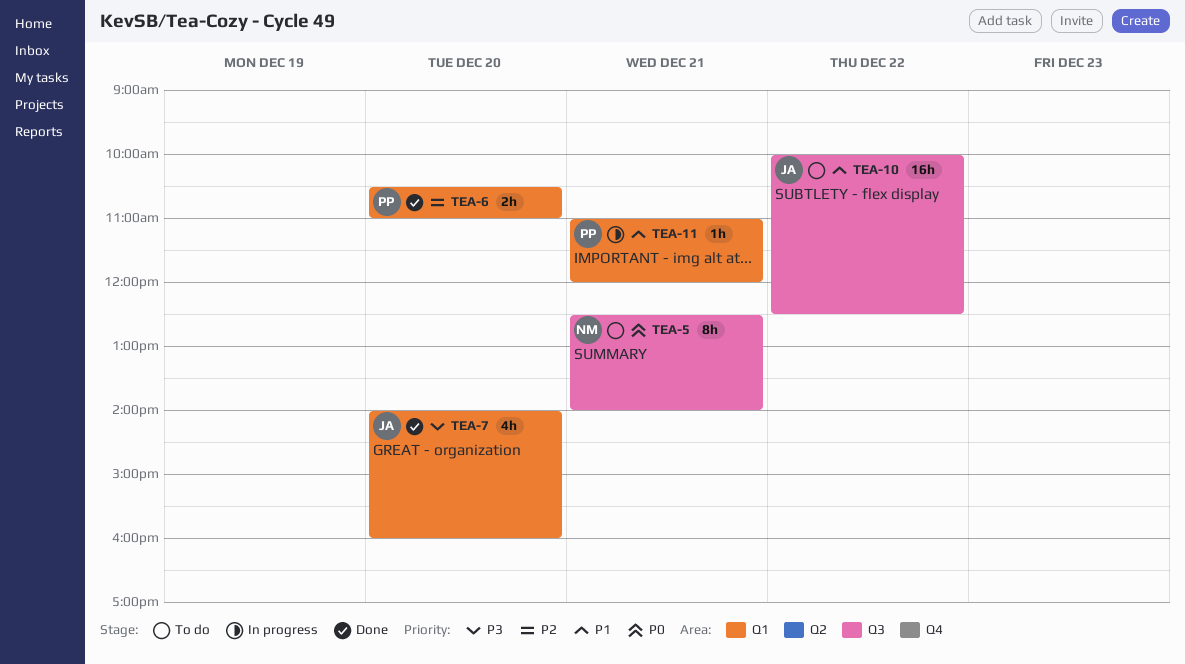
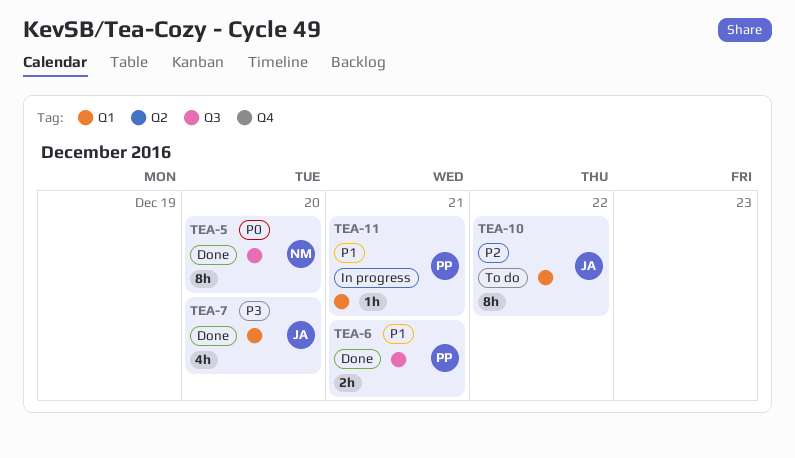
TEA-5, status: To do -> Done
TEA-5, day: Dec 21 -> Dec 20
TEA-6, priority: P2 -> P1
TEA-6, label: Q1 -> Q3
TEA-6, day: Dec 20 -> Dec 21
TEA-10, priority: P1 -> P2
TEA-10, label: Q3 -> Q1
TEA-10, estimate: 16h -> 8h

